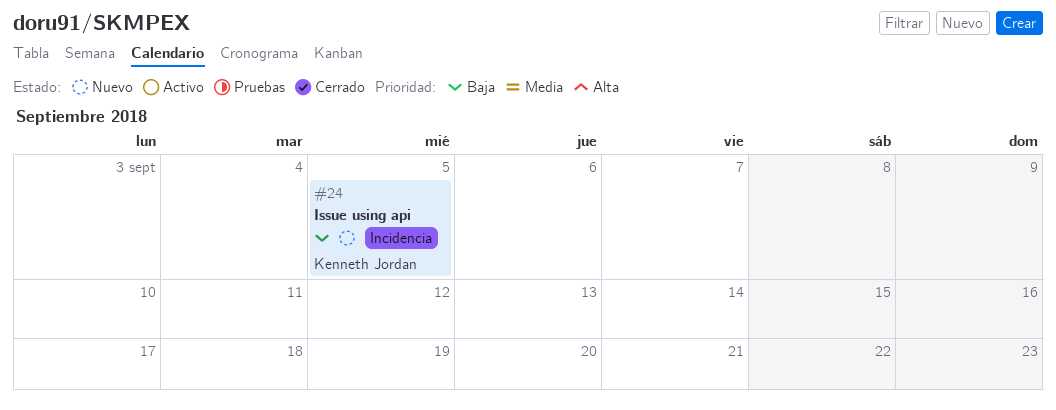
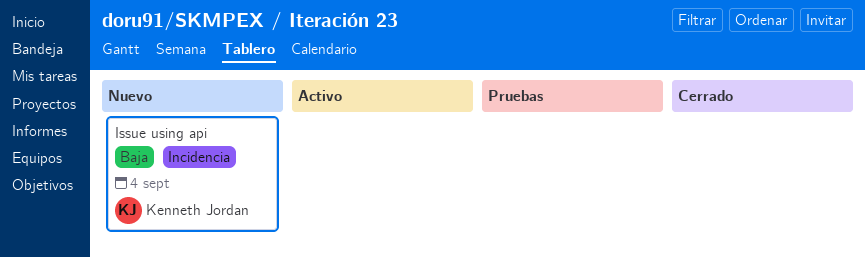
Issue using api, due: Sep 5 -> Sep 4

